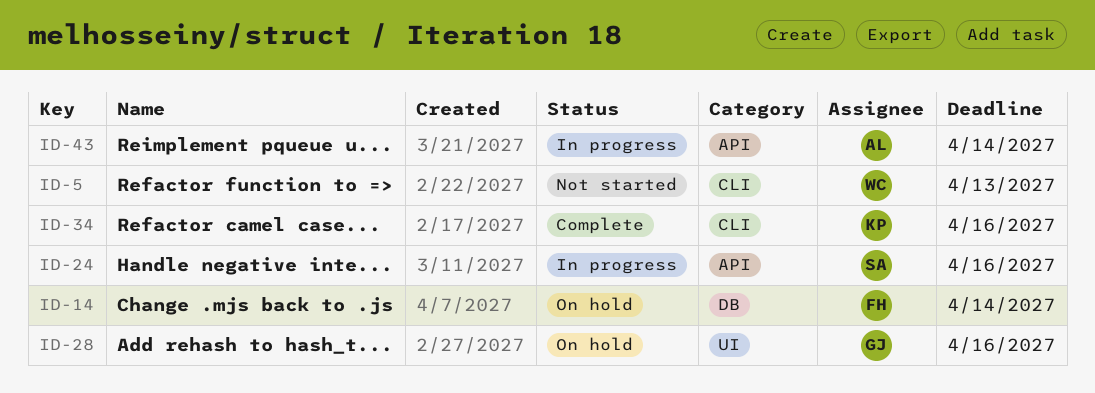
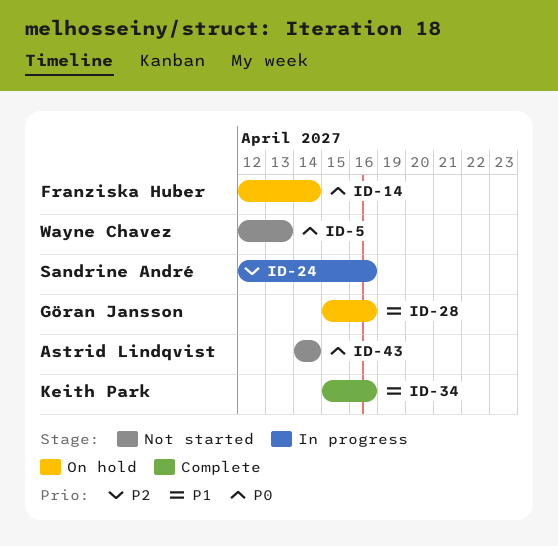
ID-43, status: In progress -> Not started

